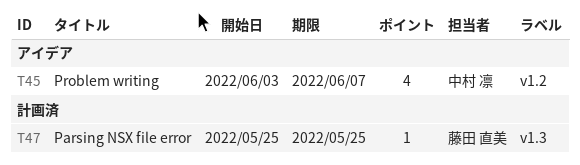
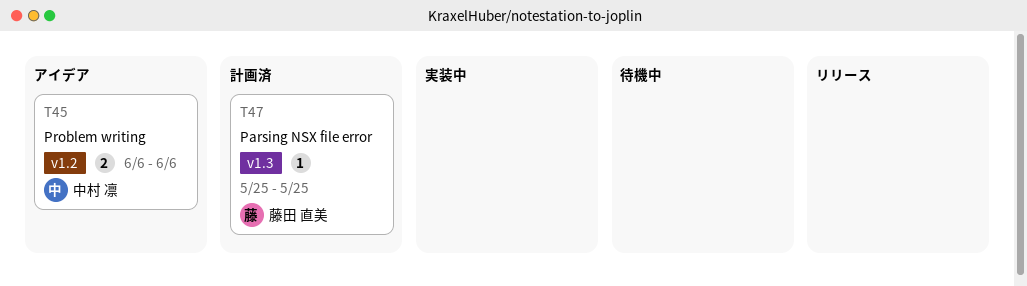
T45, estimate: 4 -> 2
T45, start: Jun 3 -> Jun 6
T45, due: Jun 7 -> Jun 6

